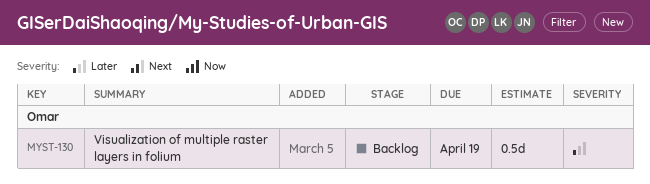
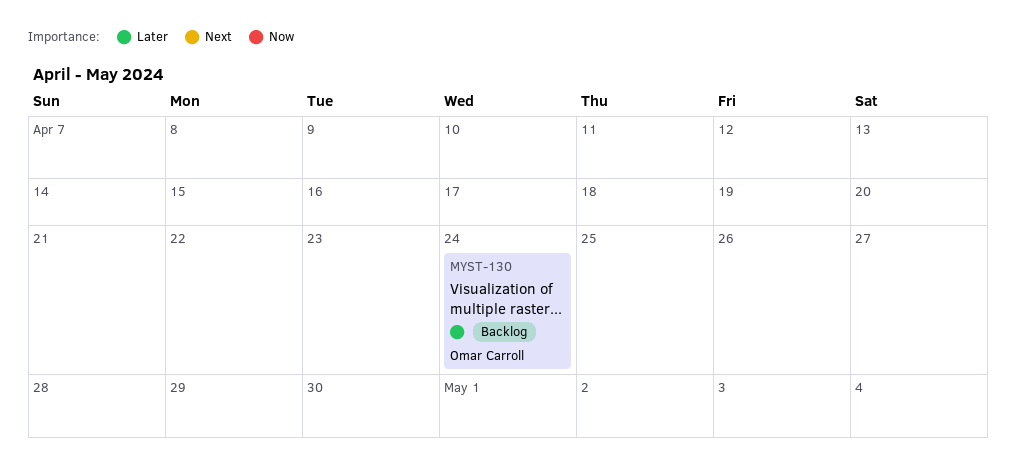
MYST-130, due: Apr 19 -> Apr 24

